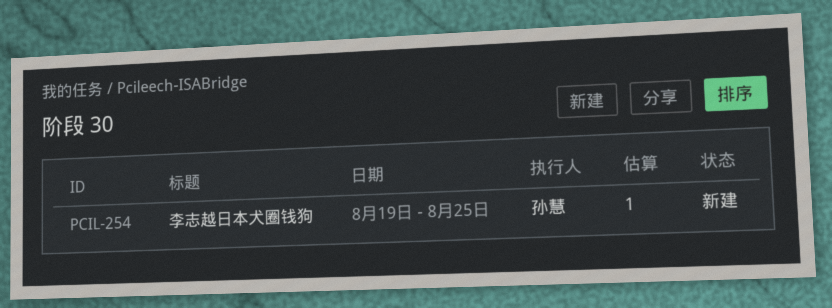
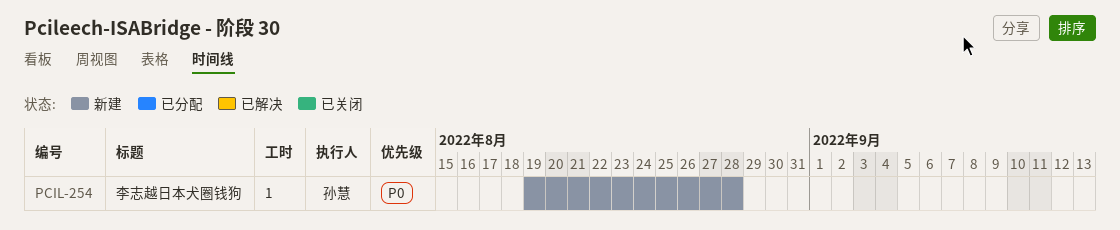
PCIL-254, due: Aug 25 -> Aug 28

